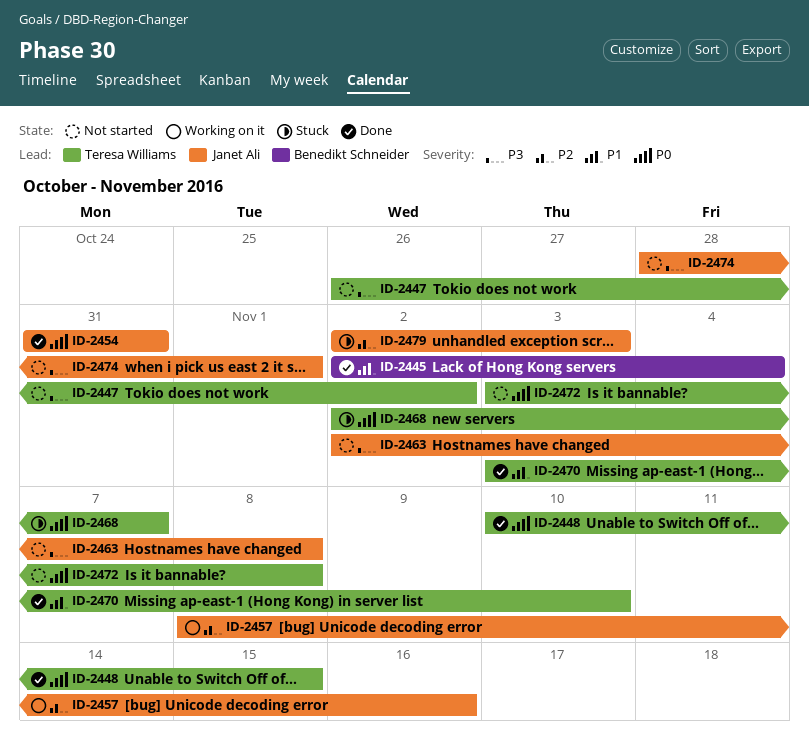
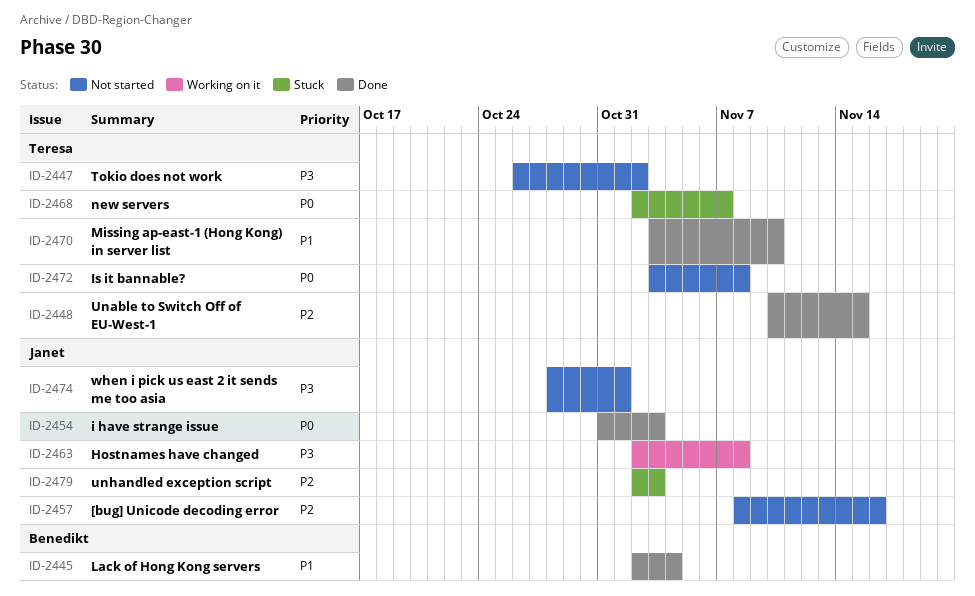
ID-2448, priority: P0 -> P2
ID-2454, due: Oct 31 -> Nov 3
ID-2457, status: Working on it -> Not started
ID-2463, status: Not started -> Working on it

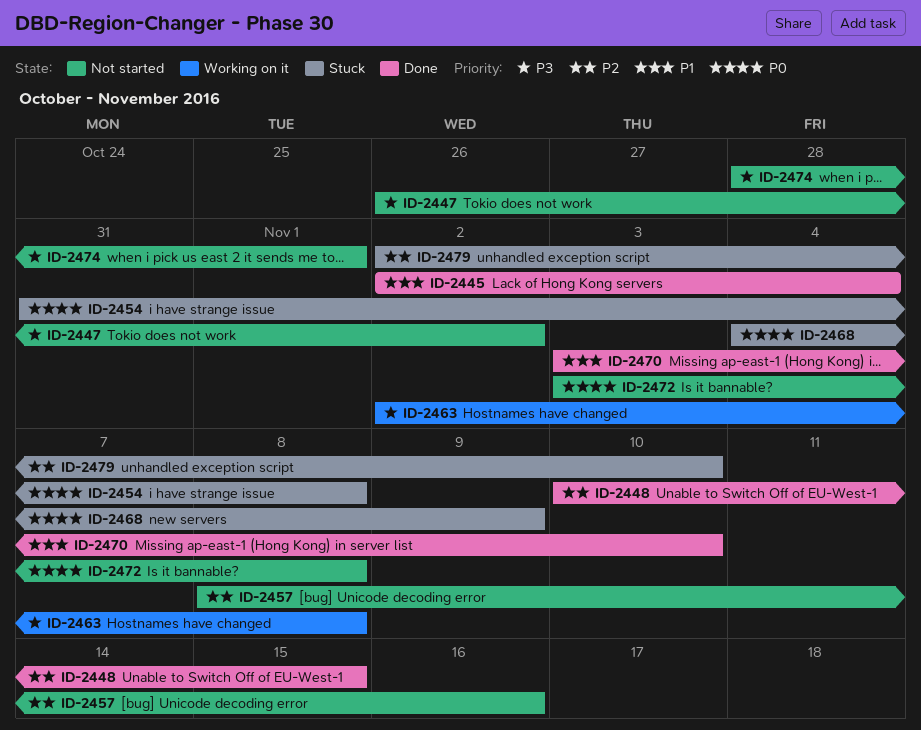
ID-2454, status: Done -> Stuck
ID-2454, due: Nov 3 -> Nov 8
ID-2468, start: Nov 2 -> Nov 4
ID-2468, due: Nov 7 -> Nov 9
ID-2479, due: Nov 3 -> Nov 10

